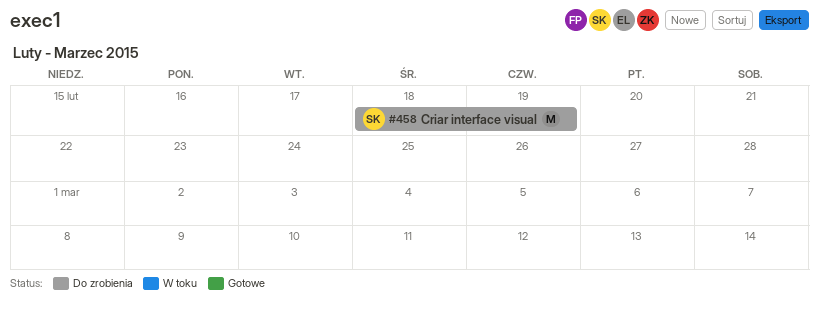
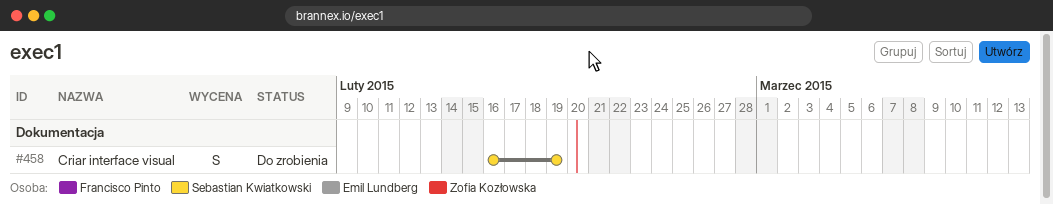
#458, estimate: M -> S
#458, start: Feb 18 -> Feb 16

